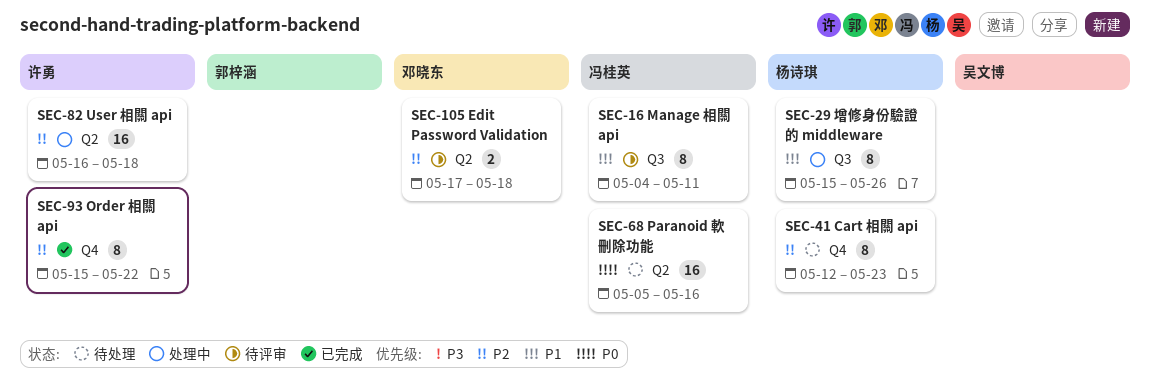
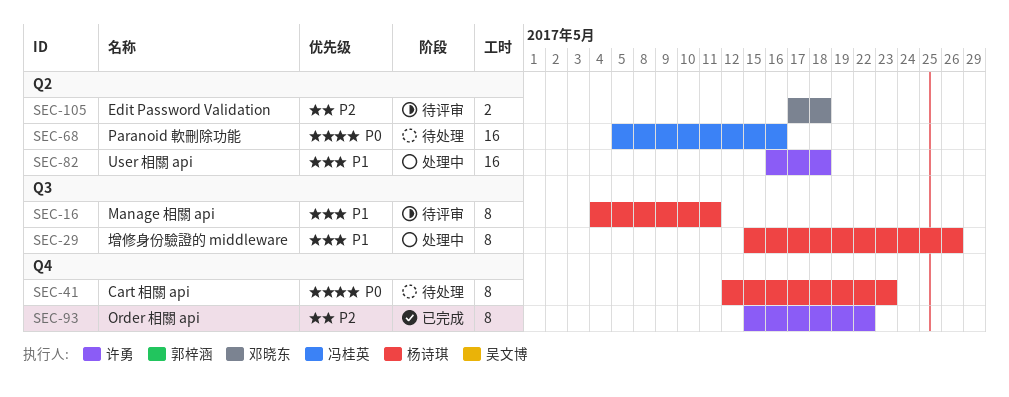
SEC-16, owner: 冯桂英 -> 杨诗琪
SEC-41, priority: P2 -> P0
SEC-82, priority: P2 -> P1

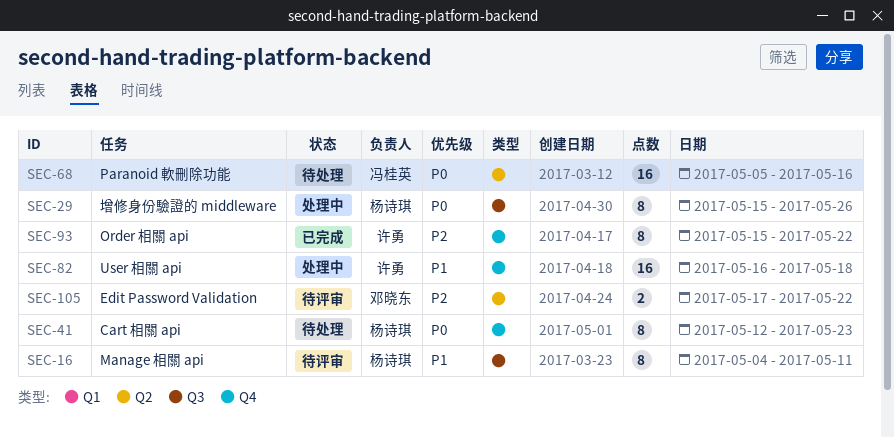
SEC-29, priority: P1 -> P0
SEC-82, label: Q2 -> Q4
SEC-105, due: May 18 -> May 22

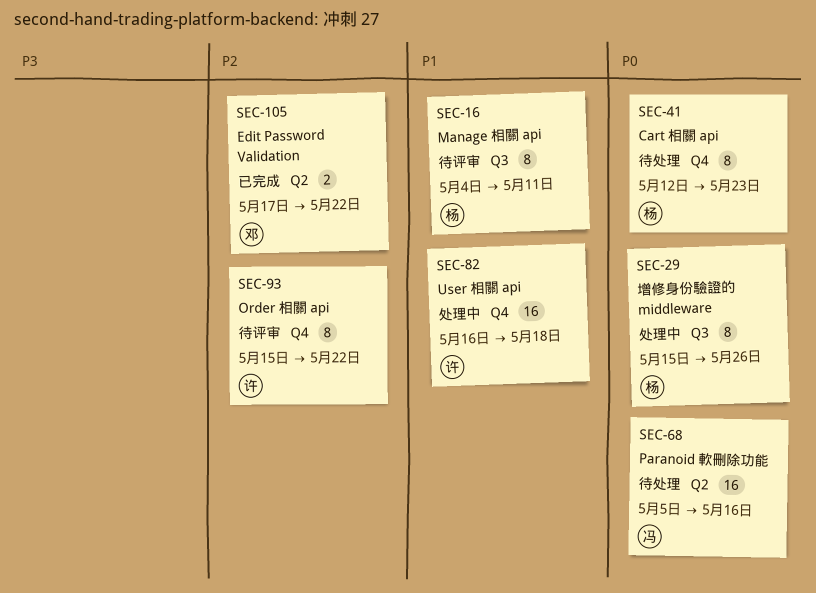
SEC-93, status: 已完成 -> 待评审
SEC-105, status: 待评审 -> 已完成

